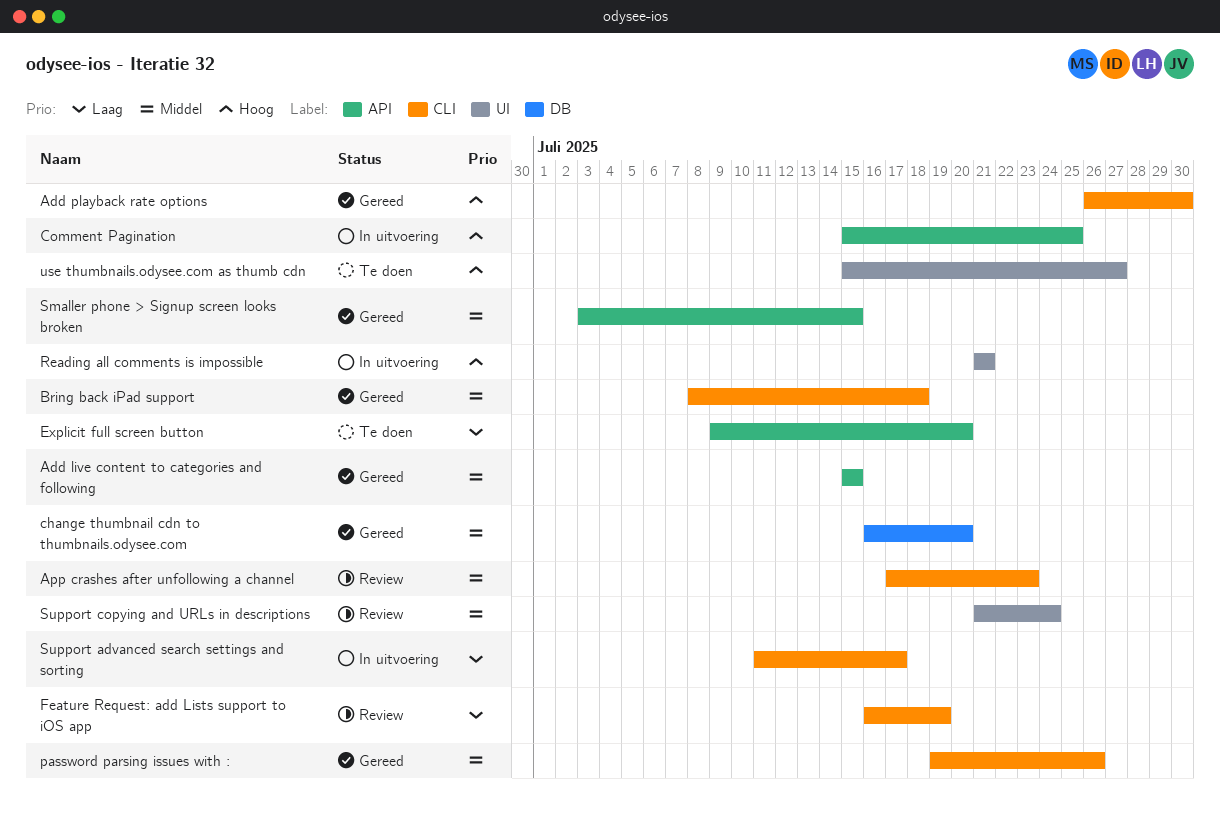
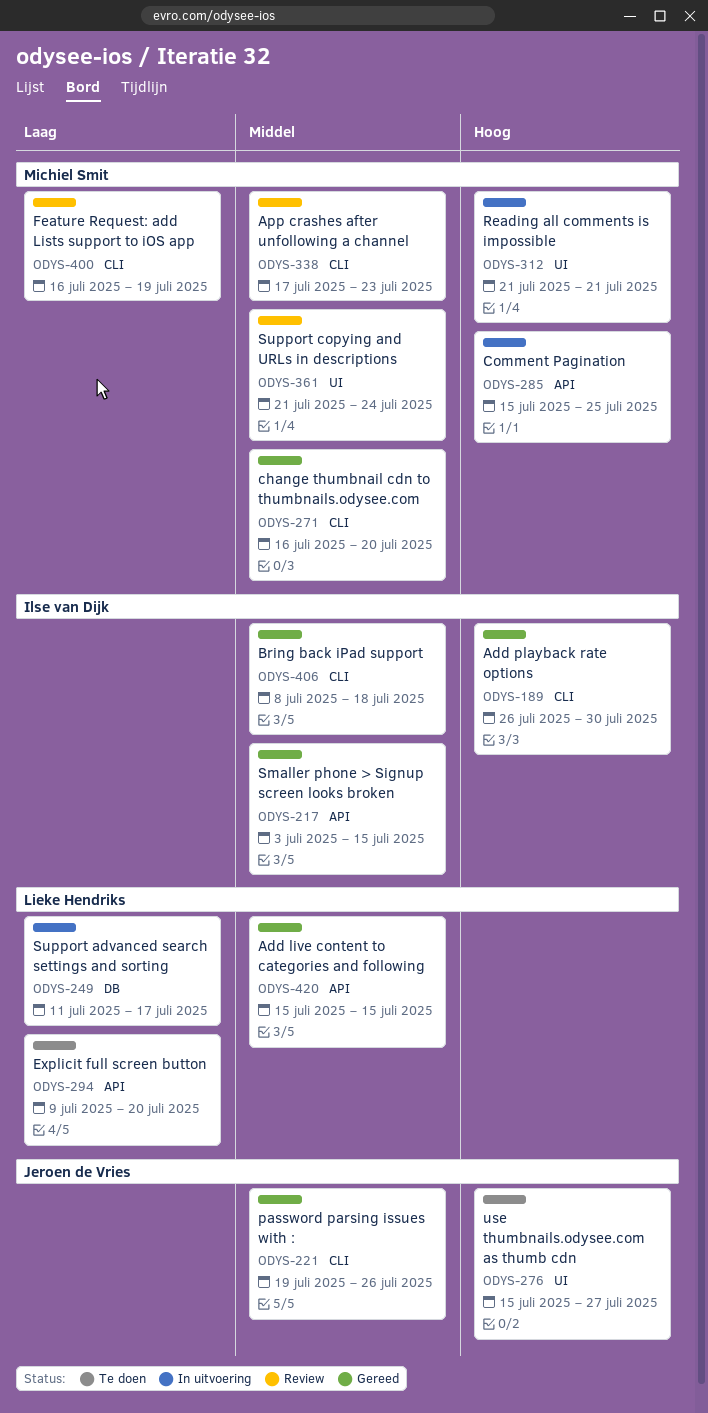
change thumbnail cdn to thumbnails.odysee.com, label: DB -> CLI
Support advanced search settings and sorting, label: CLI -> DB

